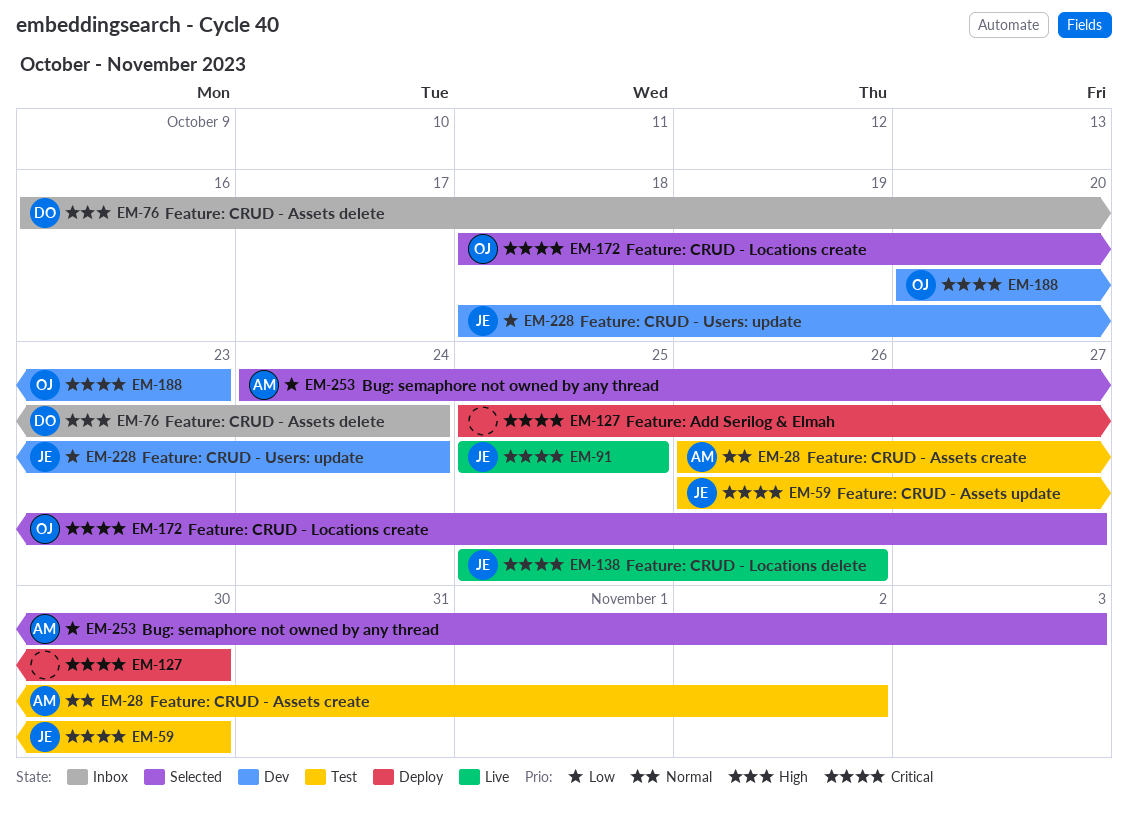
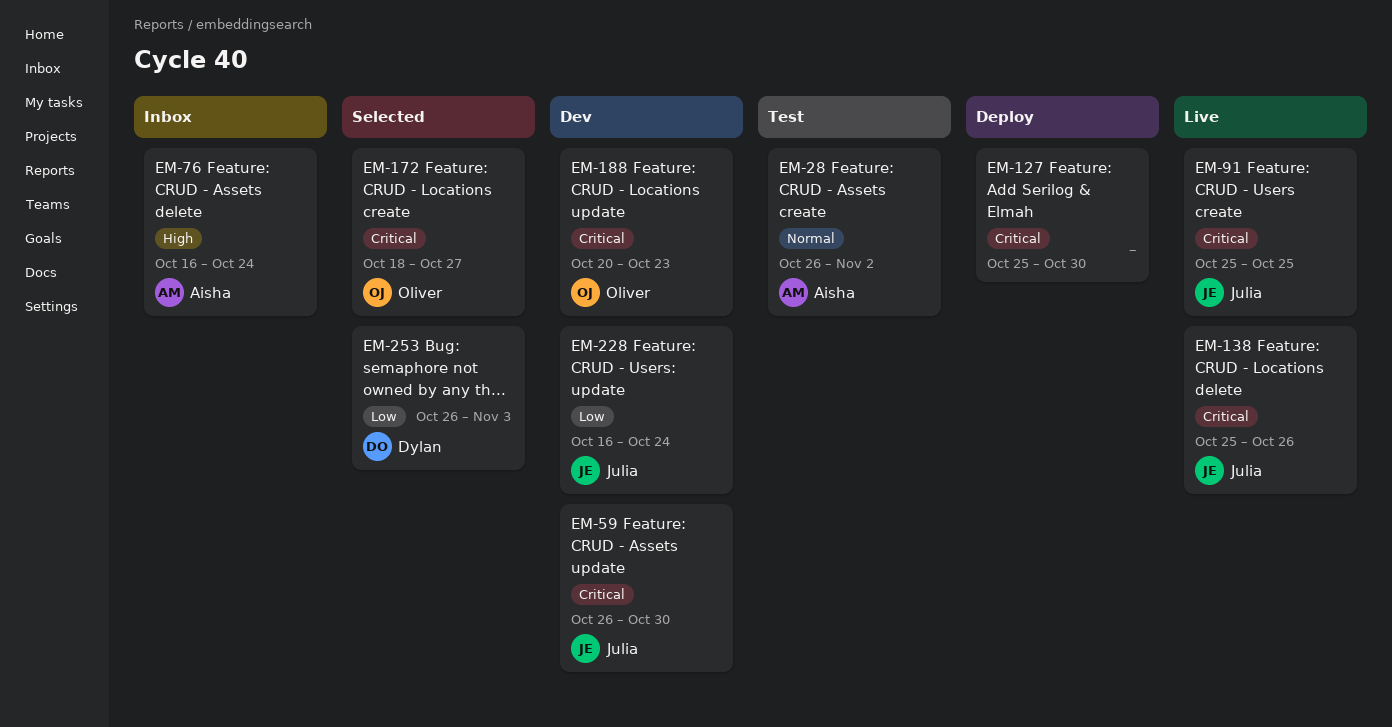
EM-59, status: Test -> Dev
EM-76, owner: Dylan -> Aisha
EM-228, start: Oct 18 -> Oct 16
EM-253, owner: Aisha -> Dylan
EM-253, start: Oct 24 -> Oct 26

